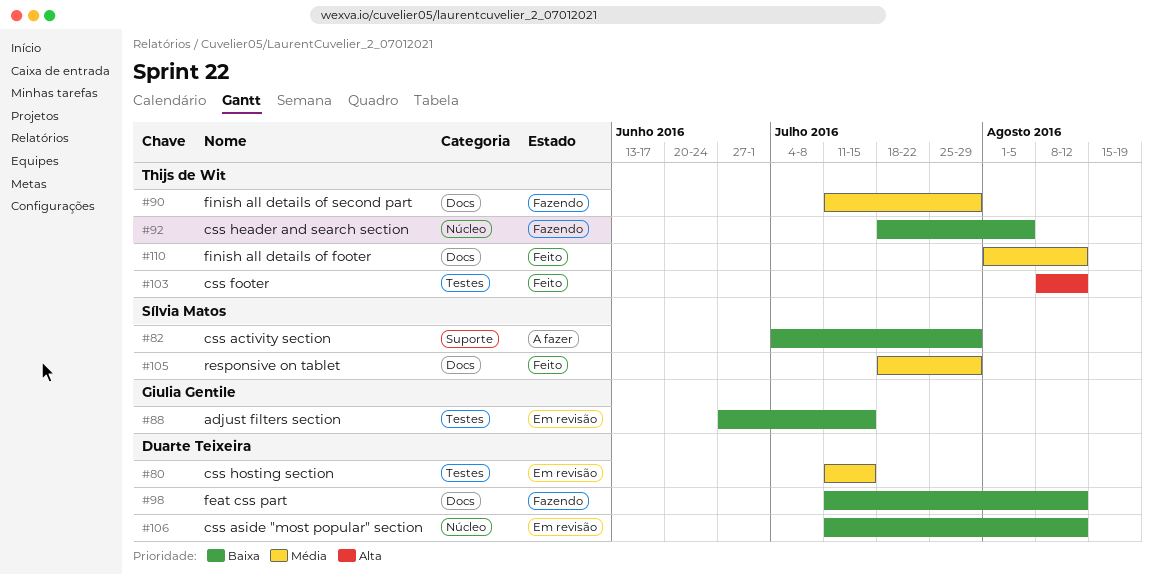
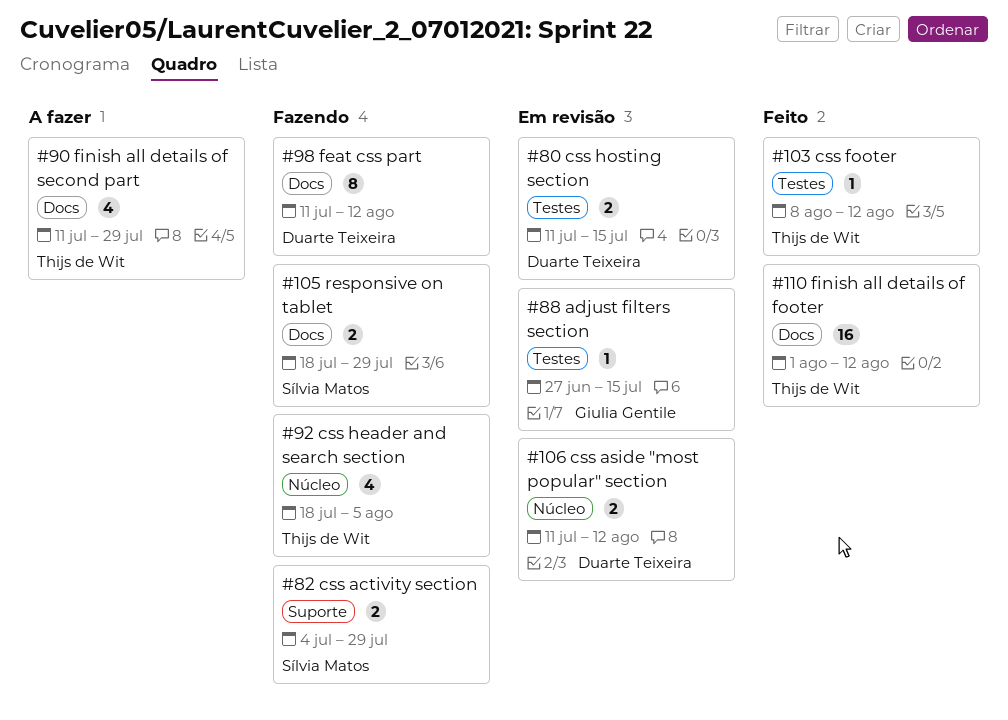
#82, status: A fazer -> Fazendo
#90, status: Fazendo -> A fazer
#105, status: Feito -> Fazendo

